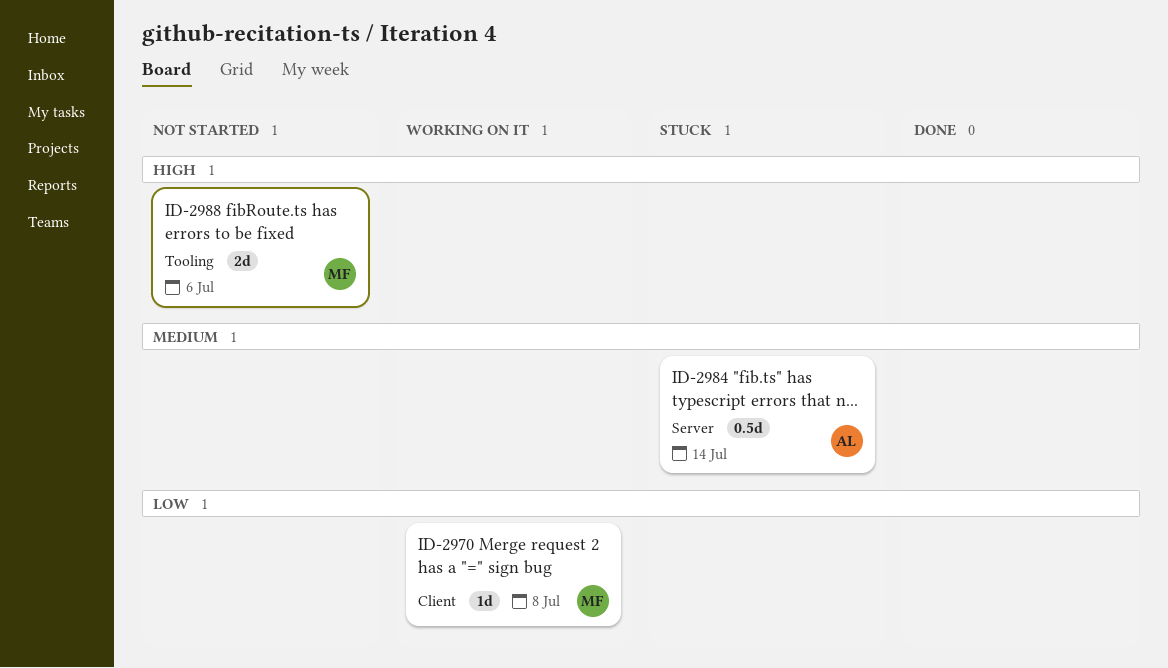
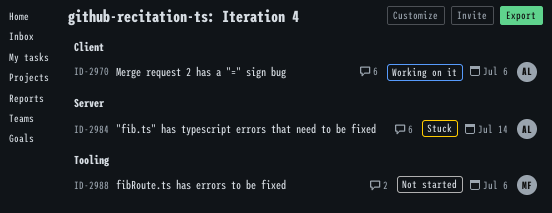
ID-2970, owner: MF -> AL
ID-2970, due: Jul 8 -> Jul 6

